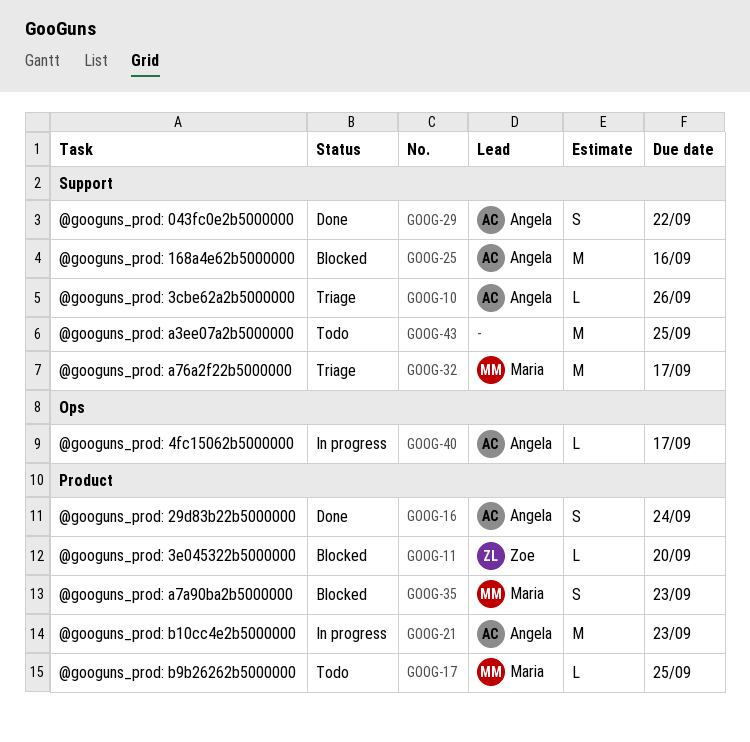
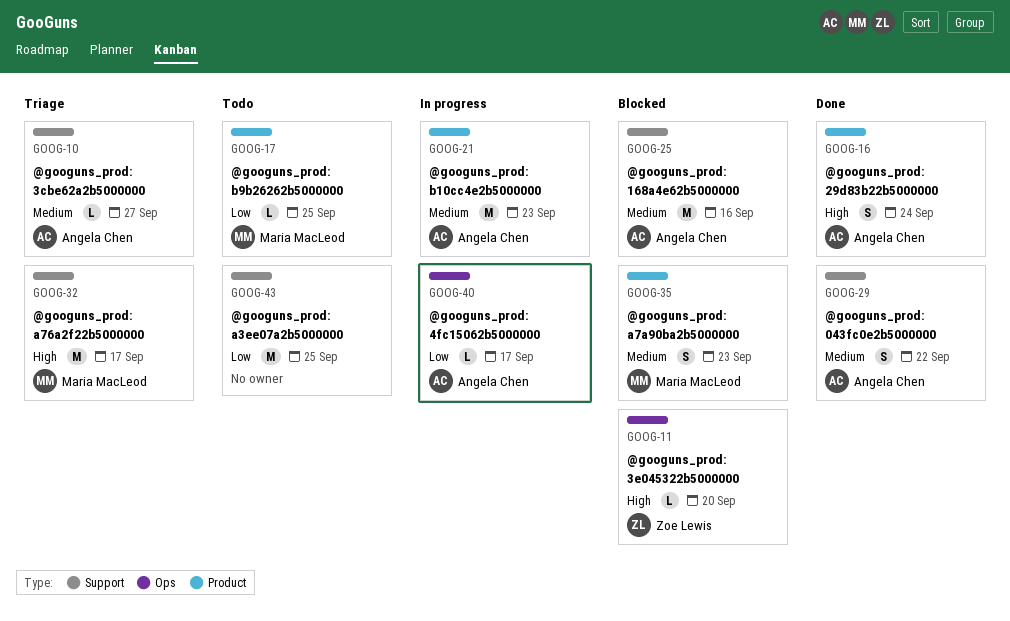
GOOG-10, due: Sep 26 -> Sep 27
GOOG-11, label: Product -> Ops

